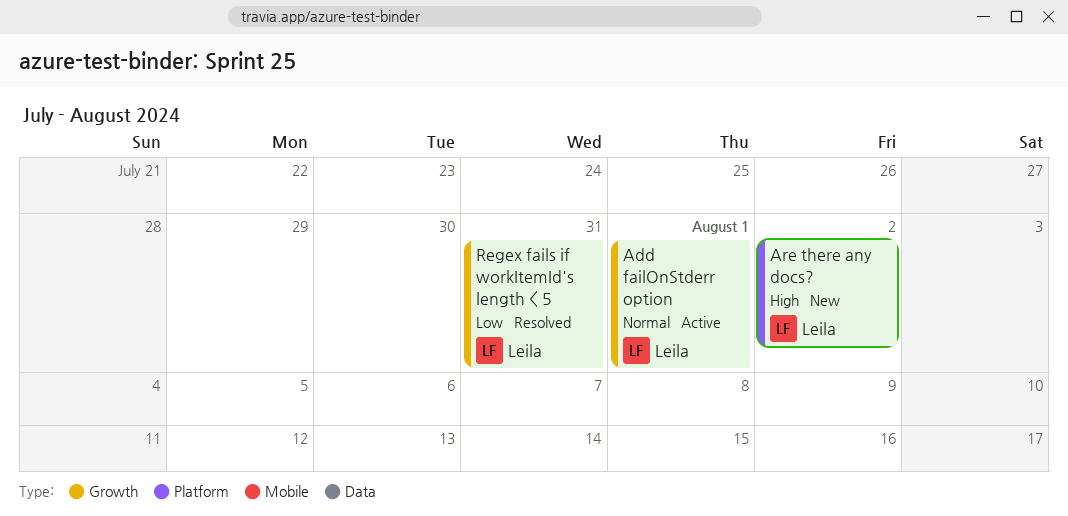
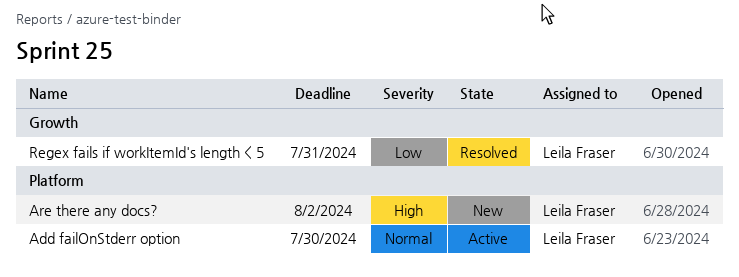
Add failOnStderr option, label: Growth -> Platform
Add failOnStderr option, due: Aug 1 -> Jul 30

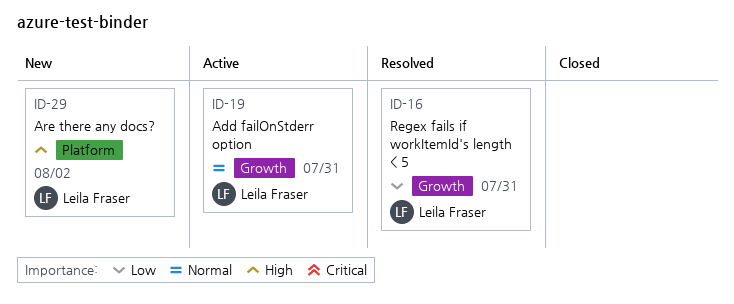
Add failOnStderr option, label: Platform -> Growth
Add failOnStderr option, due: Jul 30 -> Jul 31

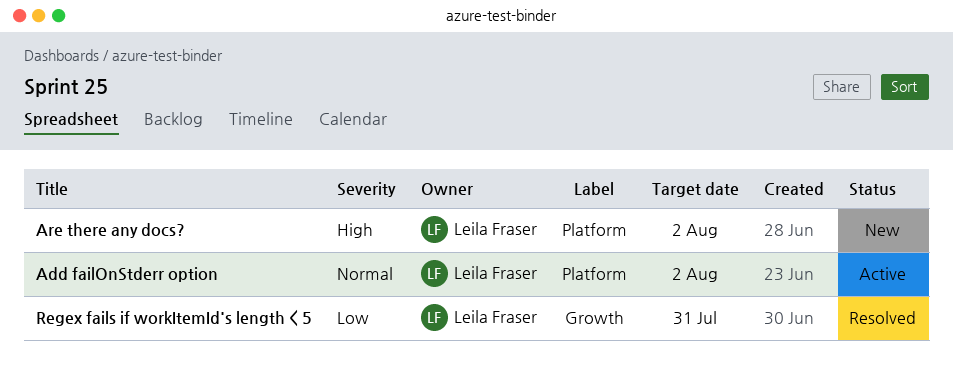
Add failOnStderr option, label: Growth -> Platform
Add failOnStderr option, due: Jul 31 -> Aug 2

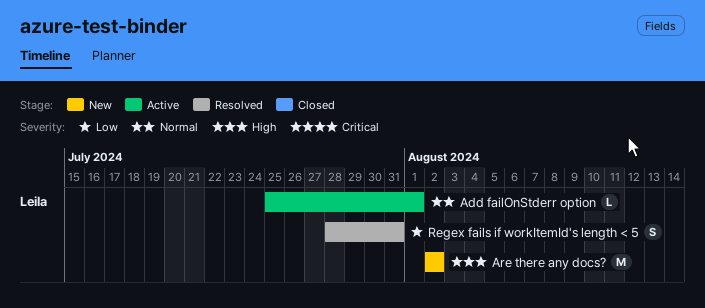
Add failOnStderr option, due: Aug 2 -> Aug 1

